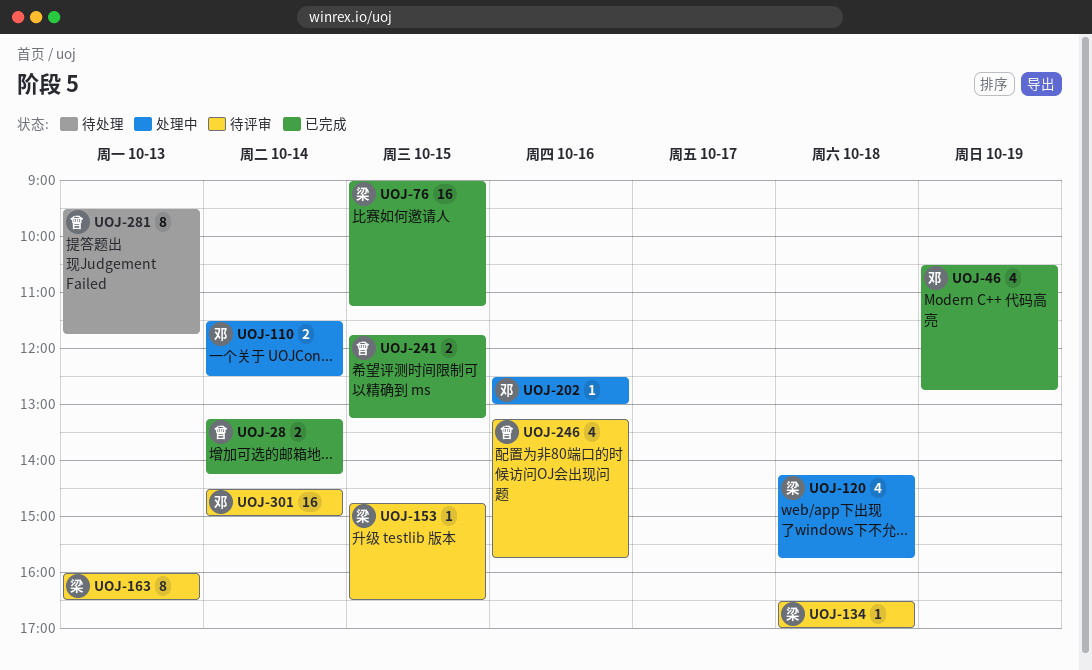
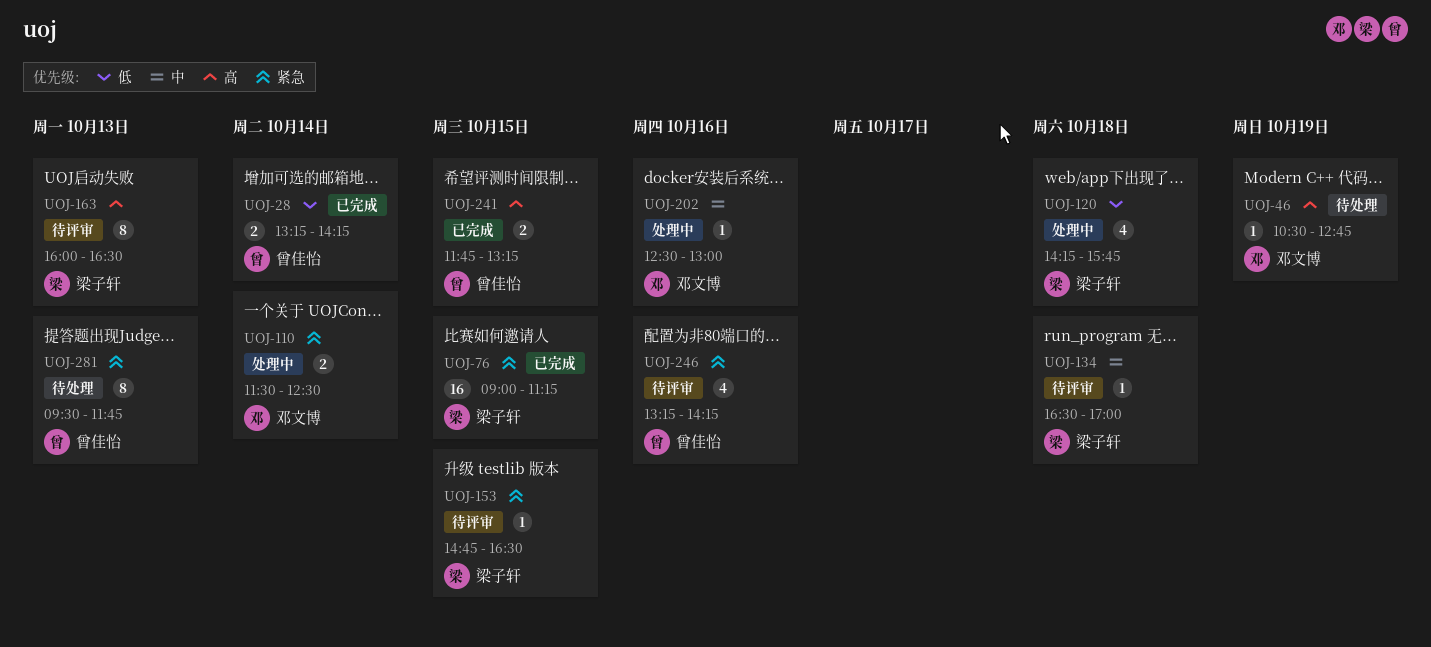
UOJ-46, status: 已完成 -> 待处理
UOJ-46, estimate: 4 -> 1
UOJ-246, ends: 15:45 -> 14:15
UOJ-301: present -> none

